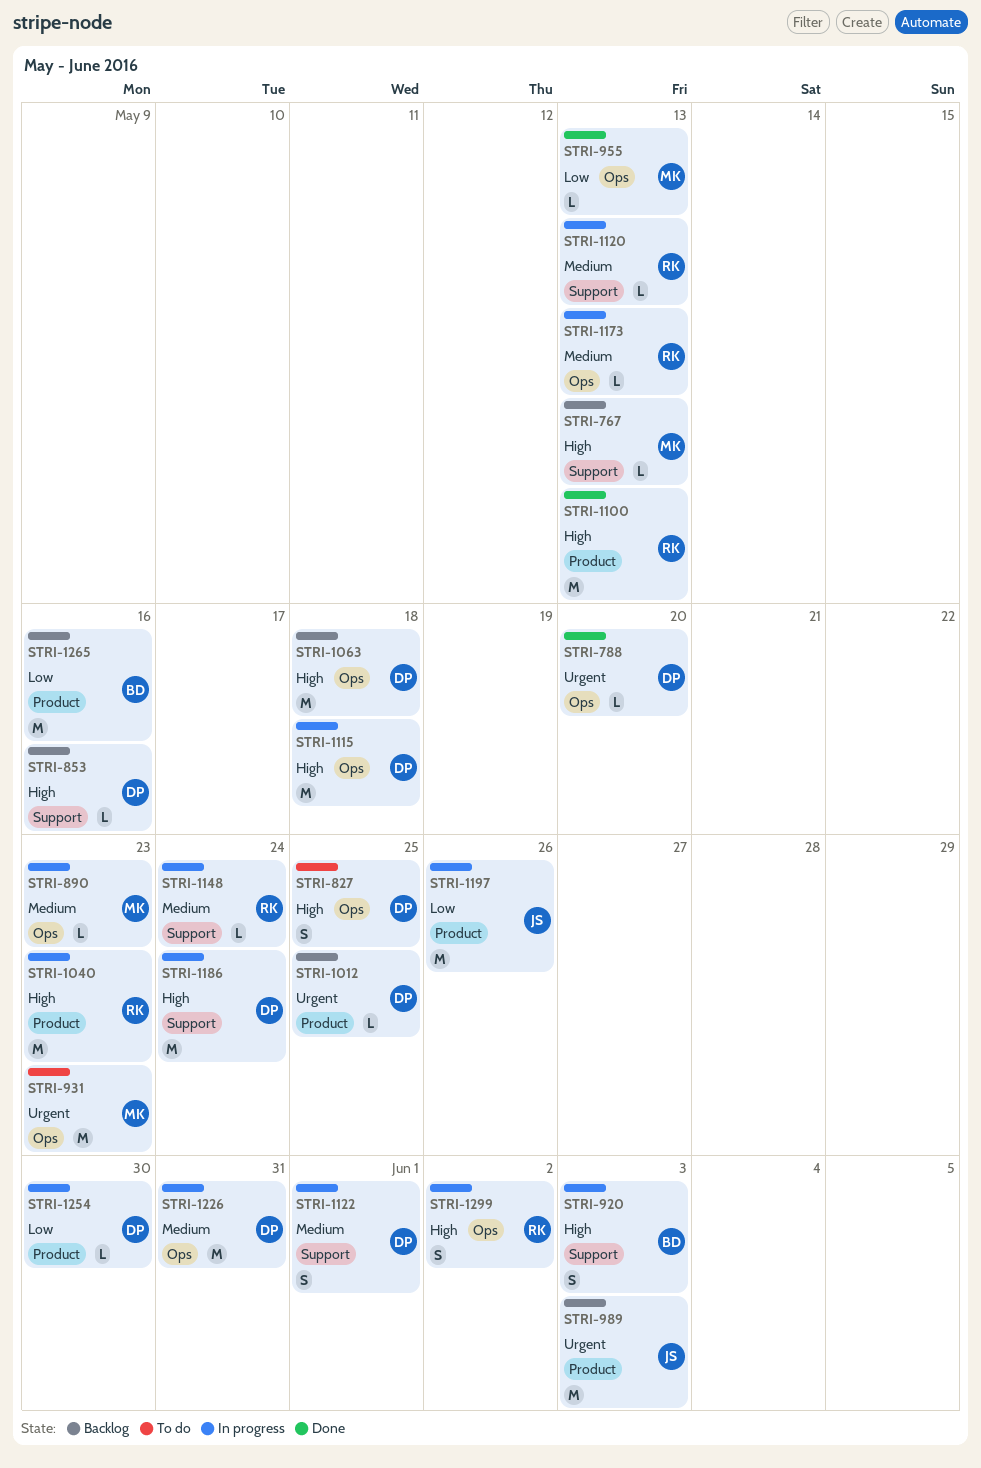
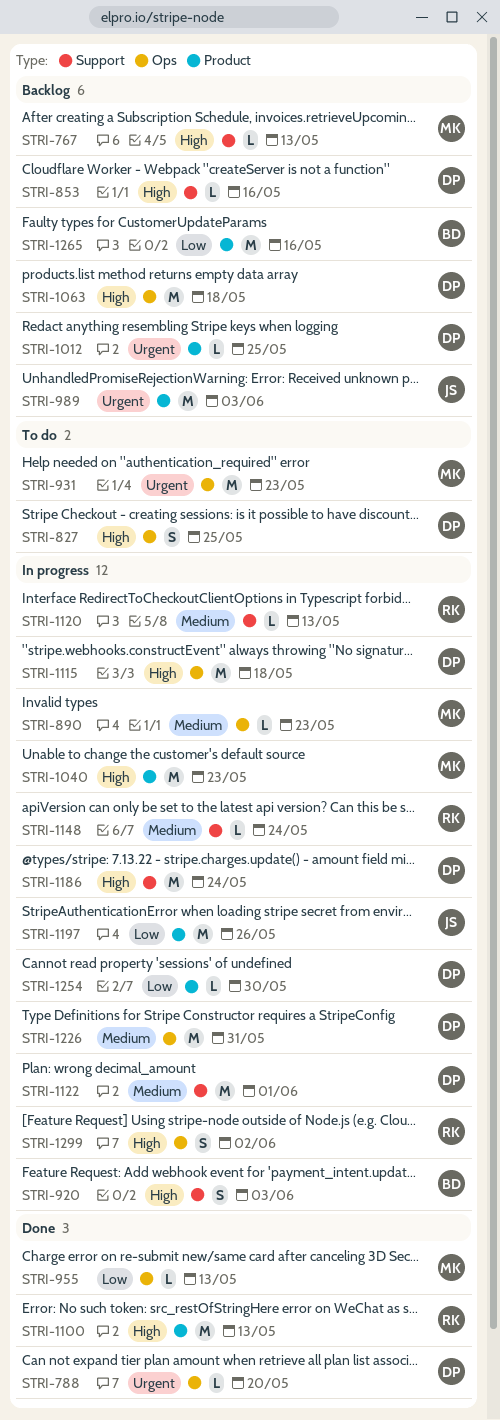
STRI-1040, owner: RK -> MK
STRI-1122, estimate: S -> M
STRI-1173: present -> none

